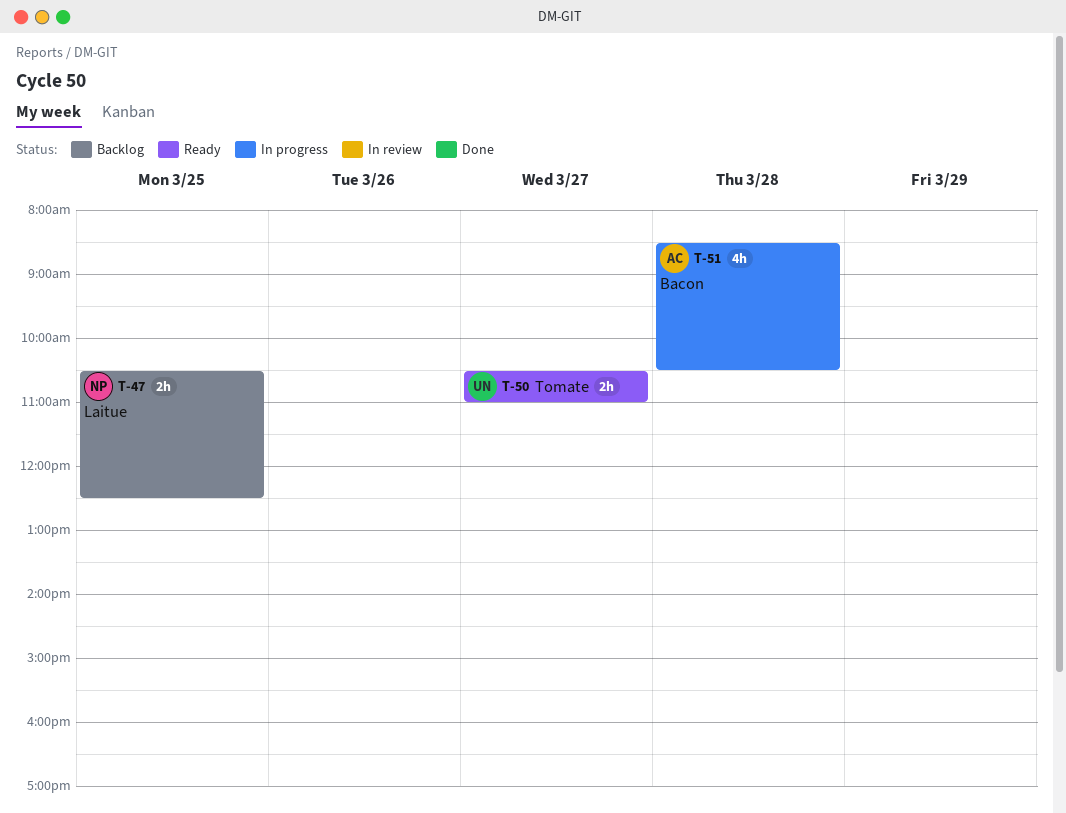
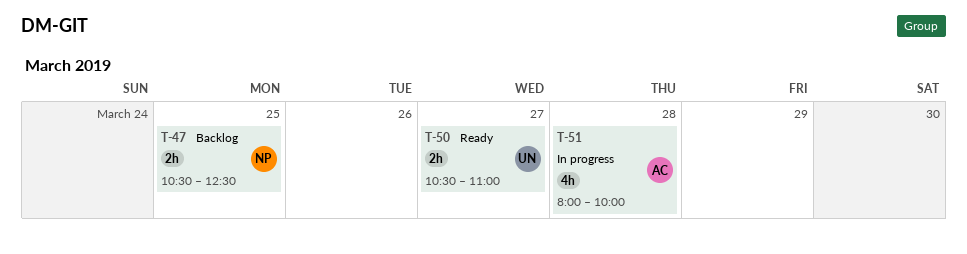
T-51, begins: 08:30 -> 08:00
T-51, ends: 10:30 -> 10:00

